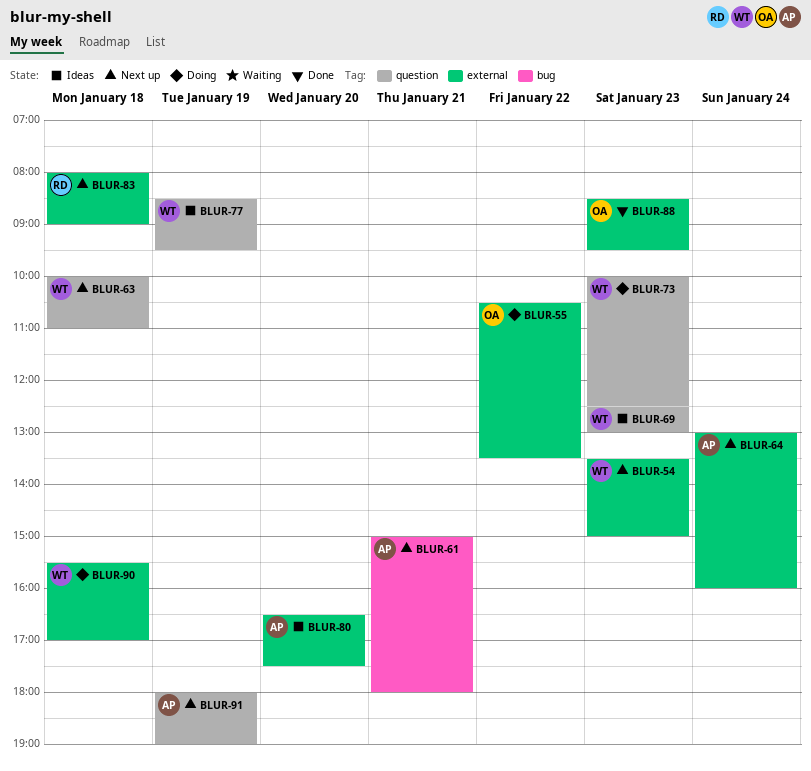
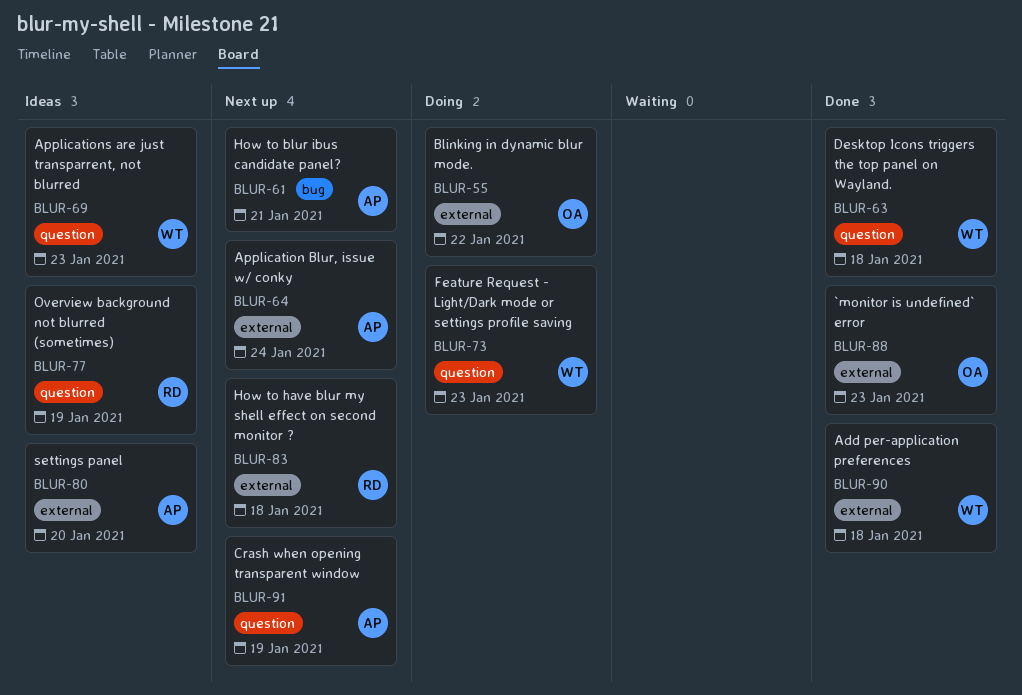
BLUR-54: present -> none
BLUR-63, status: Next up -> Done
BLUR-77, owner: WT -> RD
BLUR-90, status: Doing -> Done

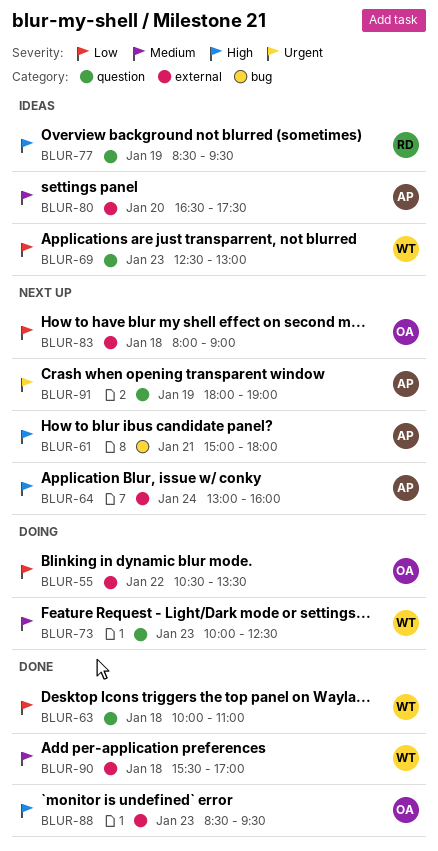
BLUR-83, owner: RD -> OA

